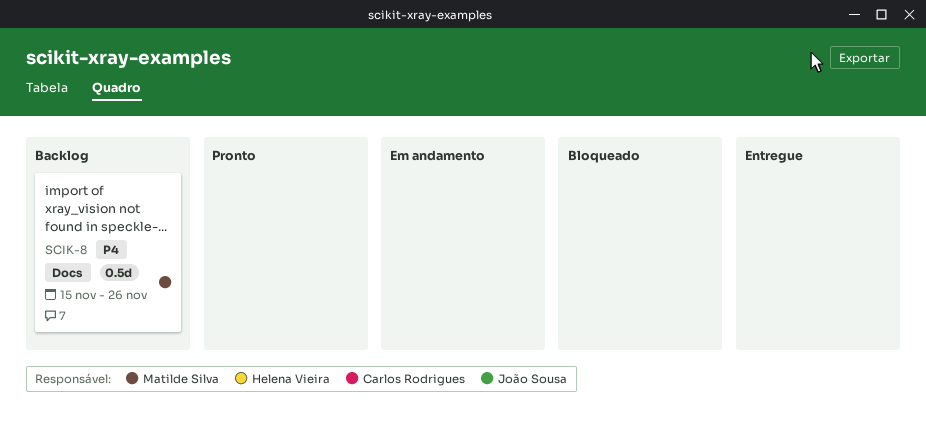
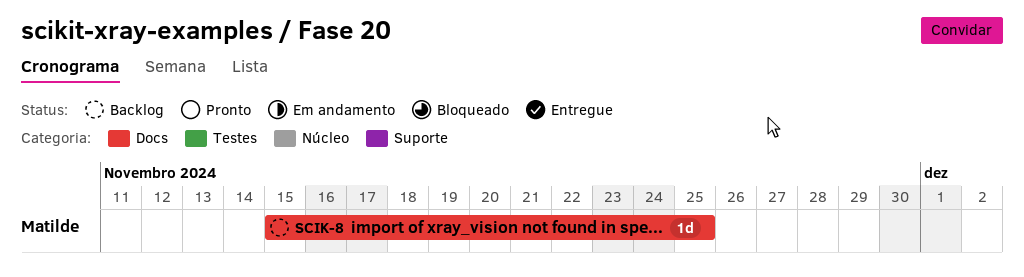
SCIK-8, estimate: 0.5d -> 1d
SCIK-8, due: Nov 26 -> Nov 25

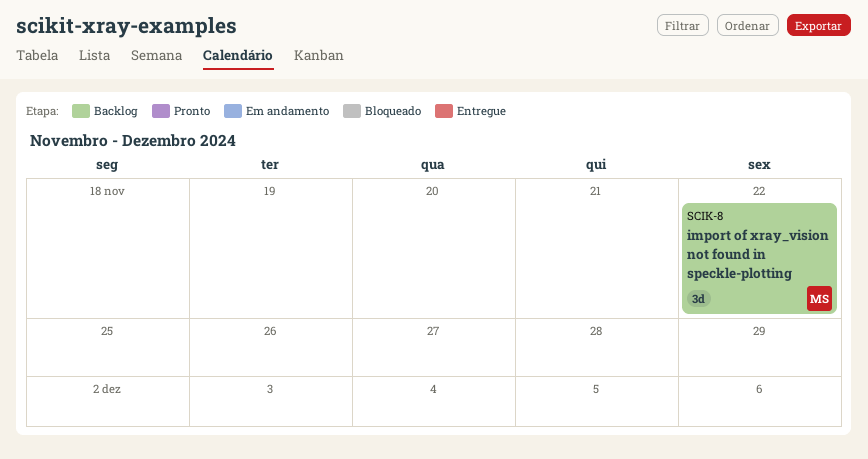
SCIK-8, estimate: 1d -> 3d
SCIK-8, due: Nov 25 -> Nov 22

